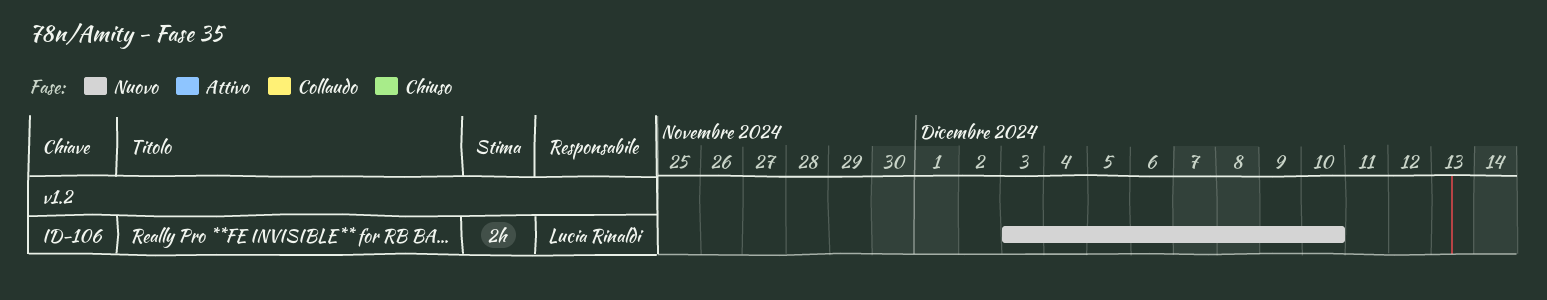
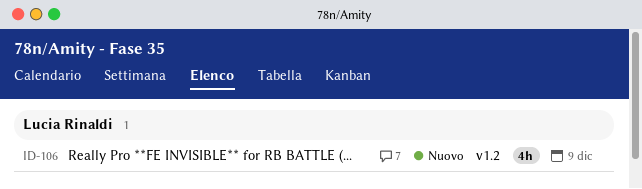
ID-106, estimate: 2h -> 4h
ID-106, due: Dec 10 -> Dec 9

